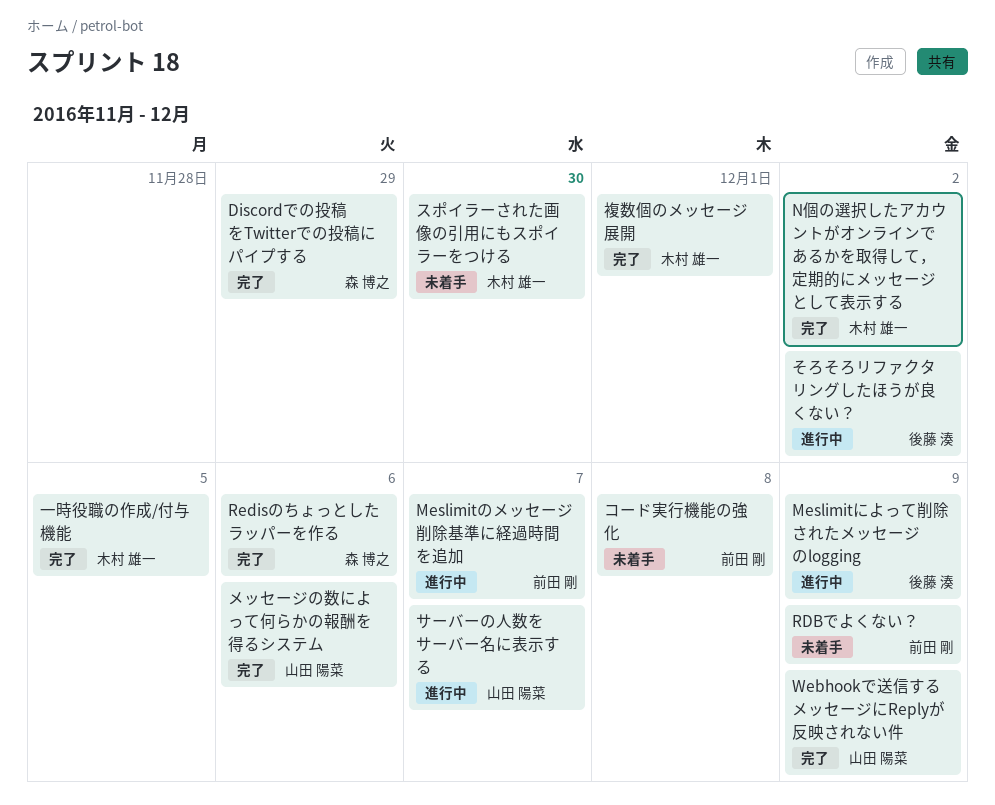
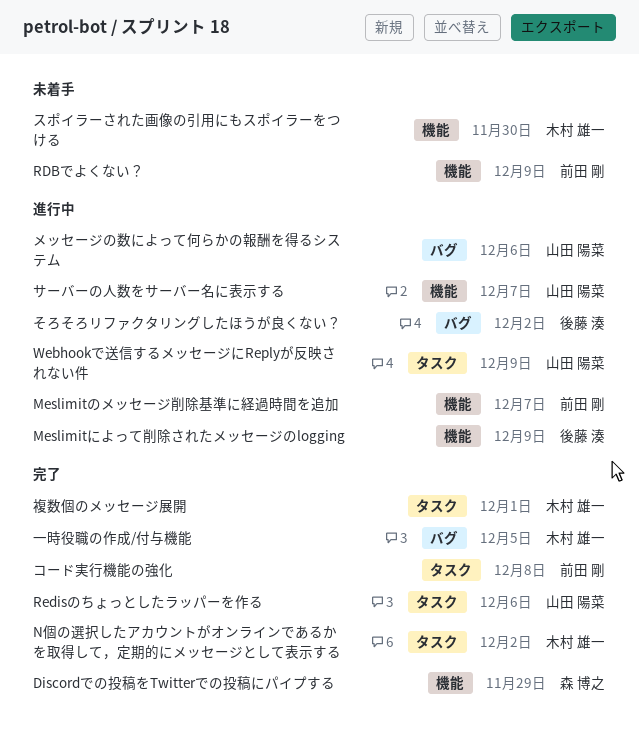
Redisのちょっとしたラッパーを作る, owner: 森 博之 -> 山田 陽菜
Webhookで送信するメッセージにReplyが反映されない件, status: 完了 -> 進行中
コード実行機能の強化, status: 未着手 -> 完了
メッセージの数によって何らかの報酬を得るシステム, status: 完了 -> 進行中

